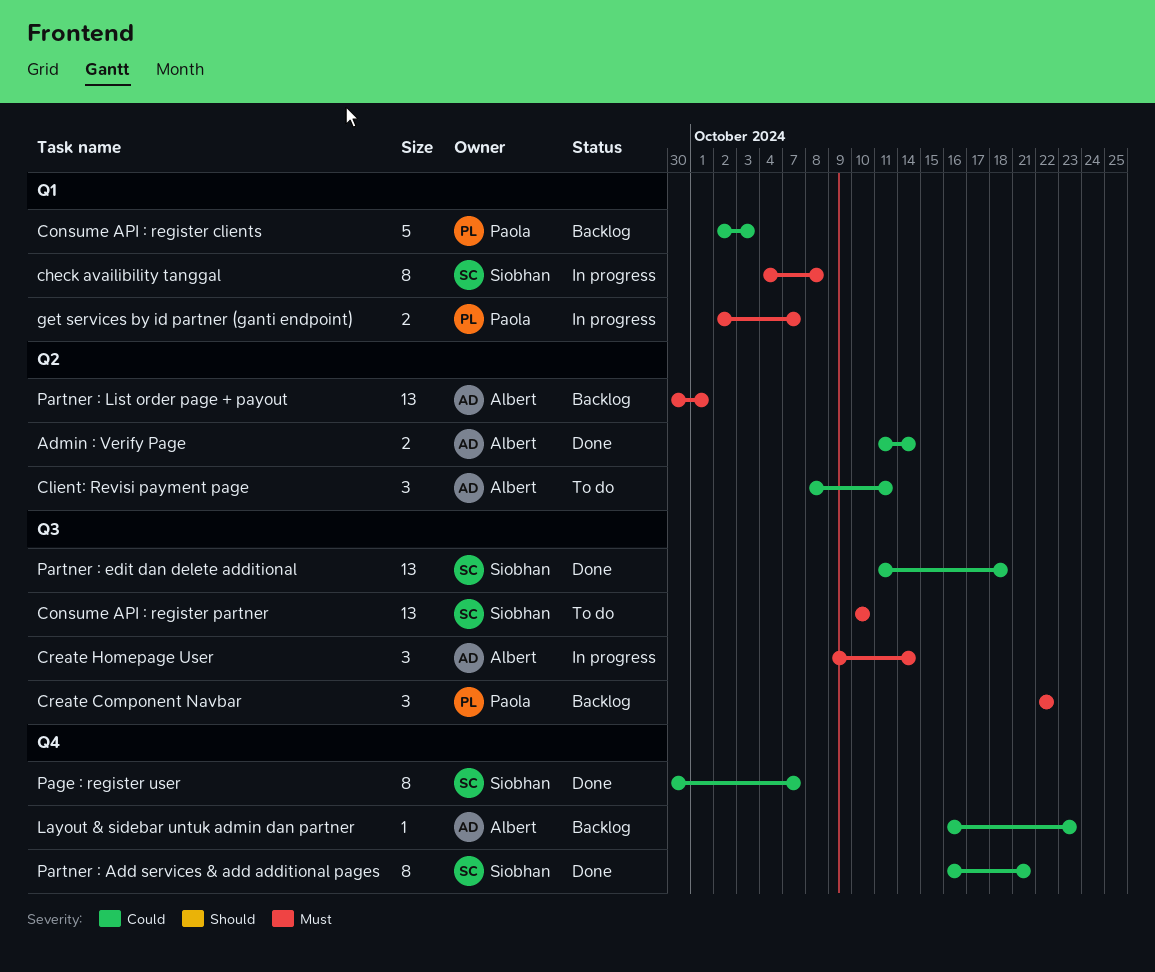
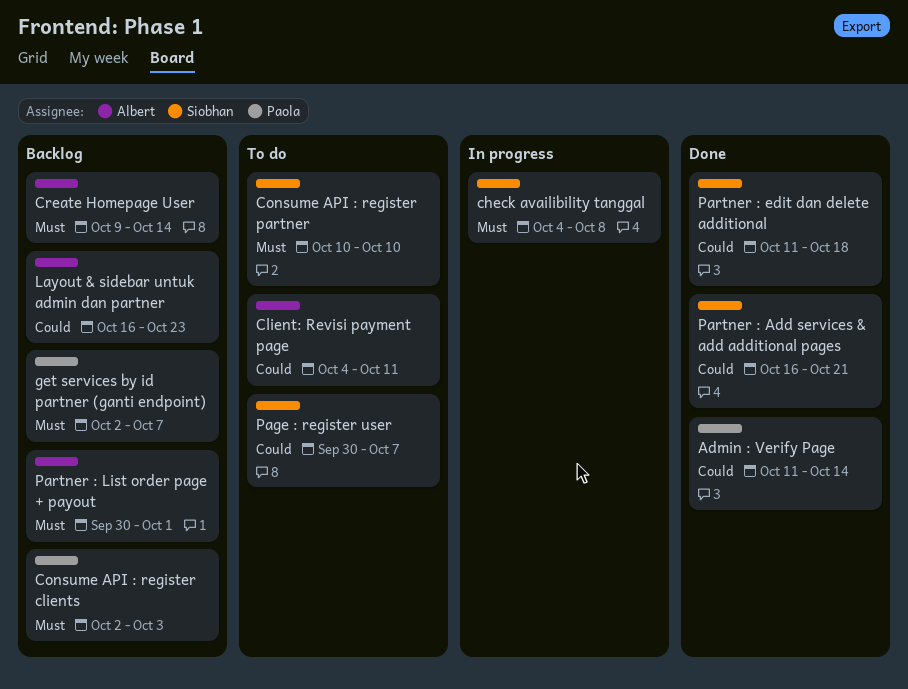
Admin : Verify Page, owner: Albert -> Paola
Client: Revisi payment page, start: Oct 8 -> Oct 4
Consume API : register clients, priority: Could -> Must
Create Component Navbar: present -> none
Create Homepage User, status: In progress -> Backlog
get services by id partner (ganti endpoint), status: In progress -> Backlog
Page : register user, status: Done -> To do

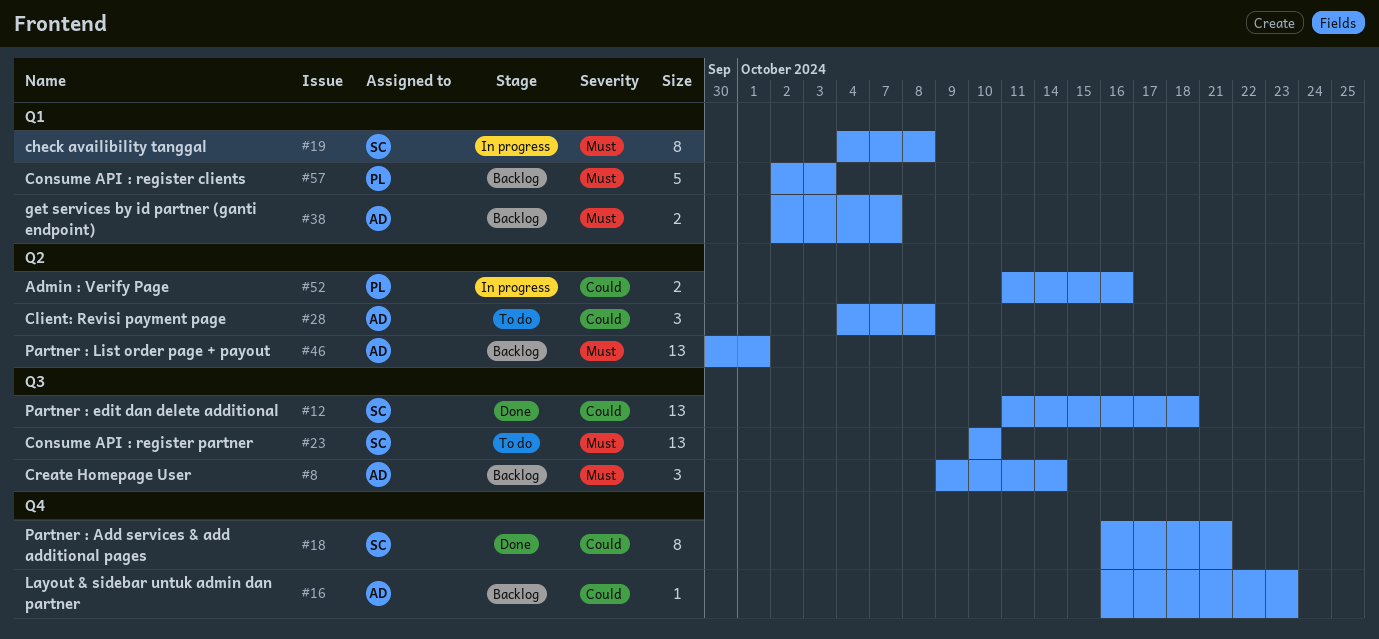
Admin : Verify Page, status: Done -> In progress
Admin : Verify Page, due: Oct 14 -> Oct 16
Client: Revisi payment page, due: Oct 11 -> Oct 8
get services by id partner (ganti endpoint), owner: Paola -> Albert
Page : register user: present -> none

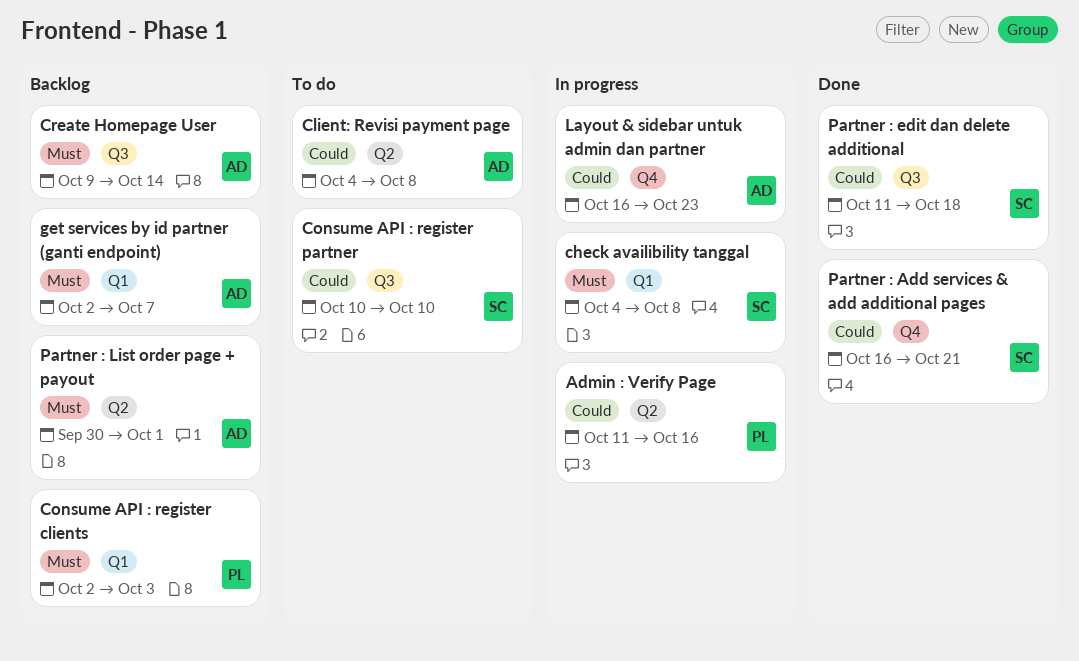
Consume API : register partner, priority: Must -> Could
Layout & sidebar untuk admin dan partner, status: Backlog -> In progress

